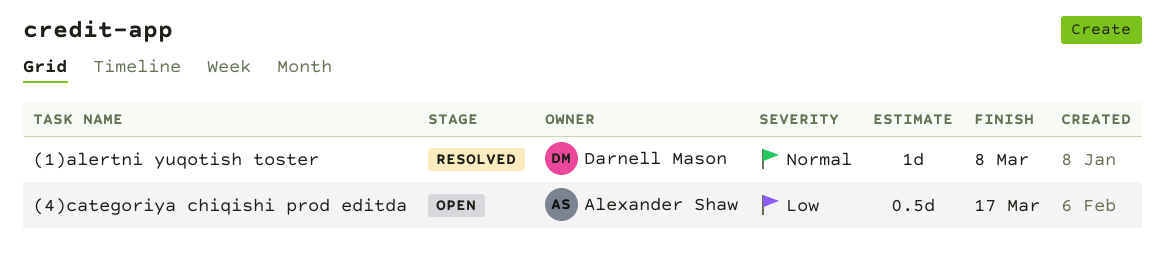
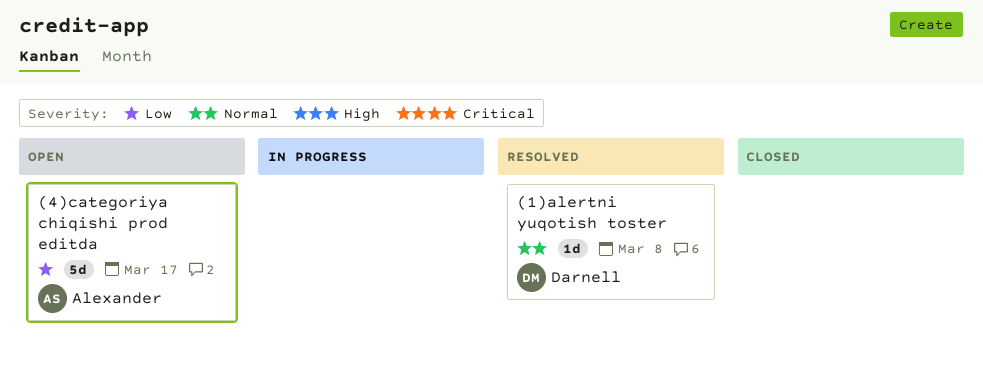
(4)categoriya chiqishi prod editda, estimate: 0.5d -> 5d

